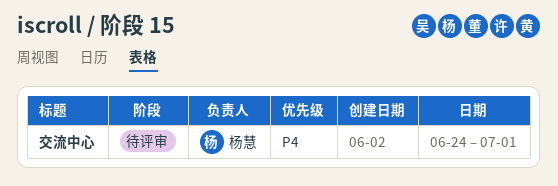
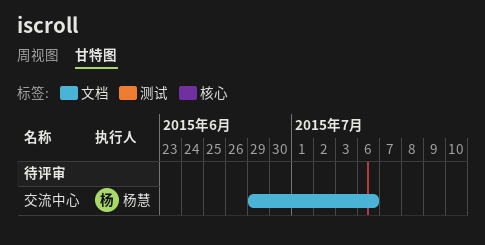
交流中心, start: Jun 24 -> Jun 29
交流中心, due: Jul 1 -> Jul 6

